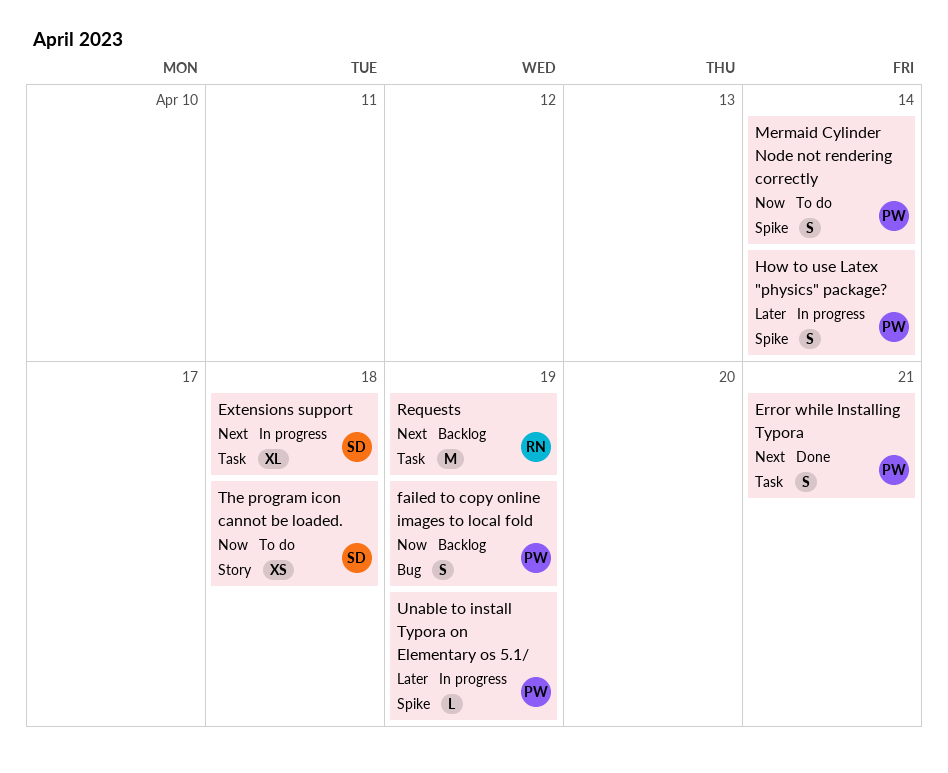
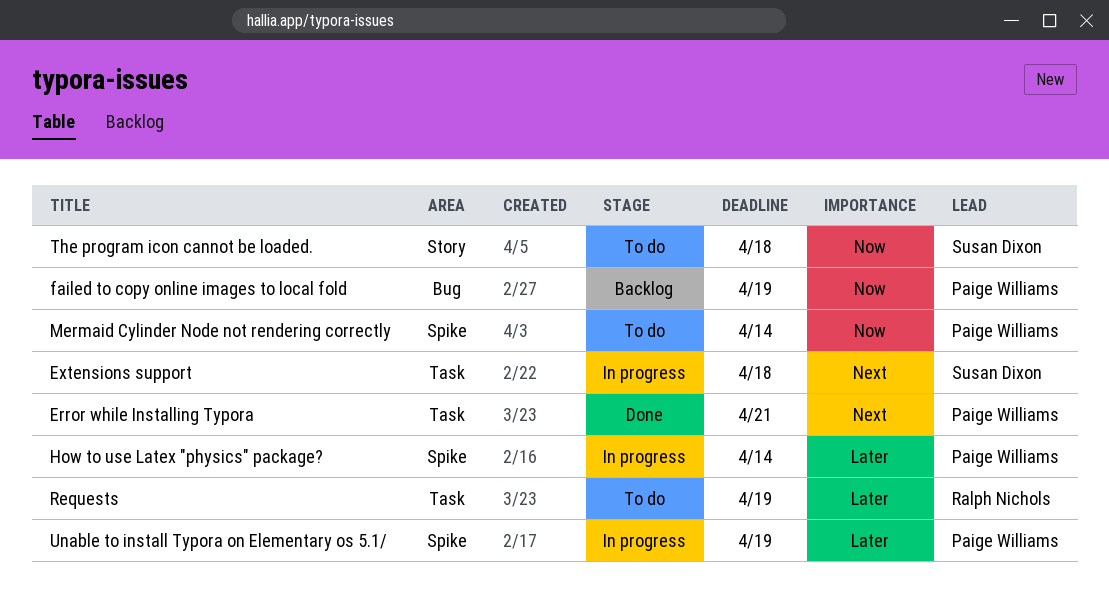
Requests, status: Backlog -> To do
Requests, priority: Next -> Later

